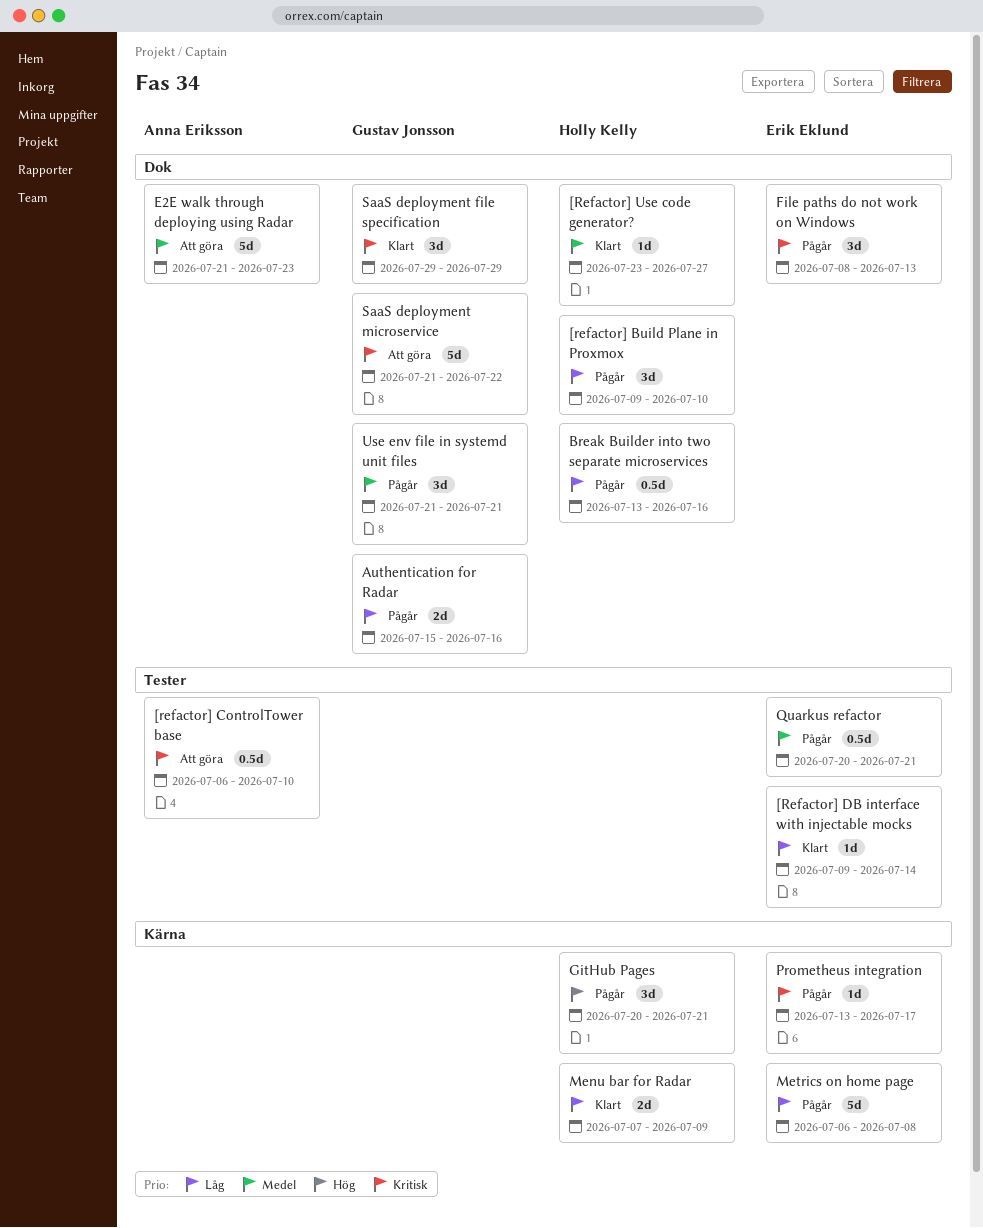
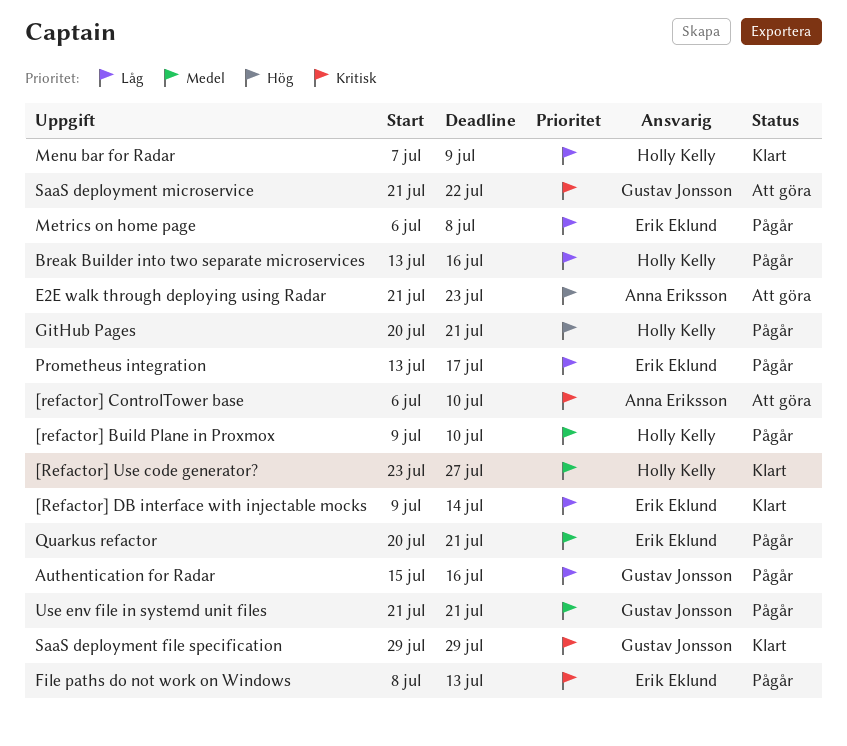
[refactor] Build Plane in Proxmox, priority: Låg -> Medel
E2E walk through deploying using Radar, priority: Medel -> Hög
Prometheus integration, priority: Kritisk -> Låg

